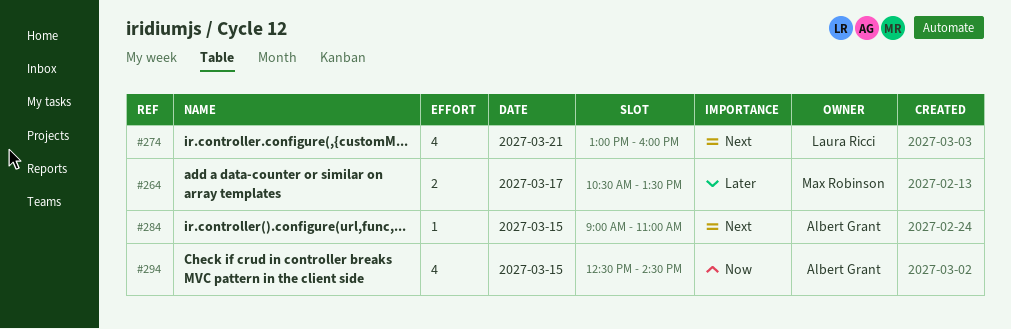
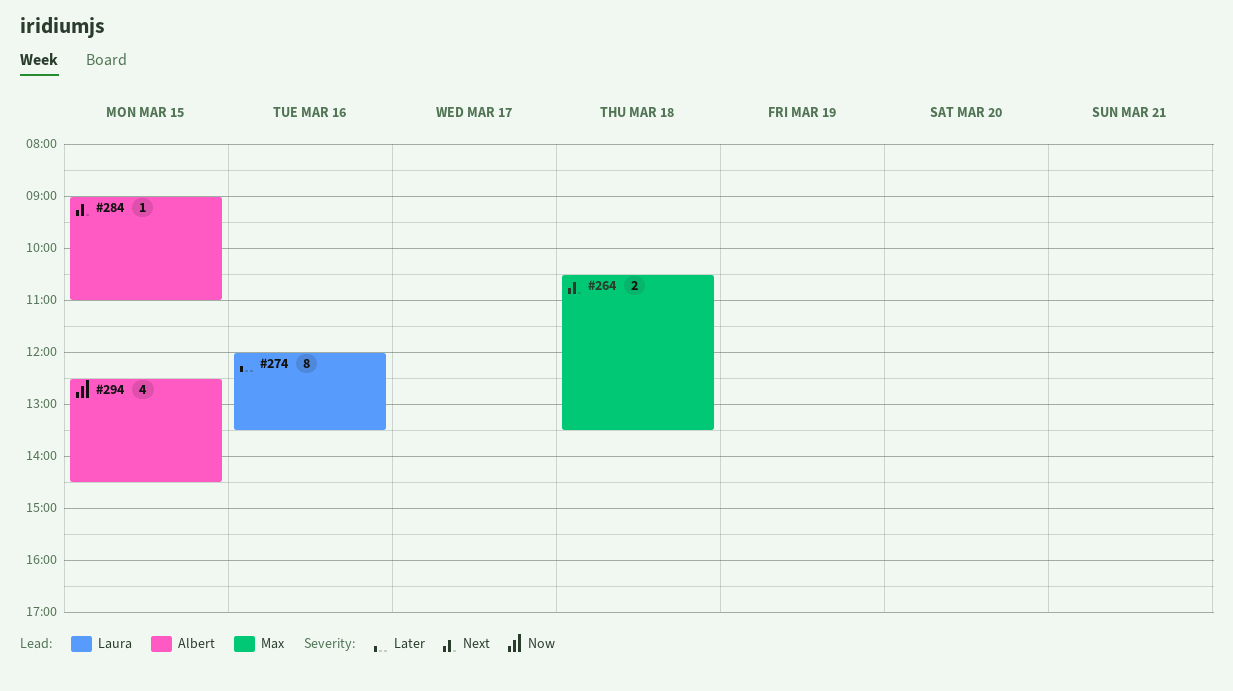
#264, priority: Later -> Next
#264, day: Mar 17 -> Mar 18
#274, priority: Next -> Later
#274, estimate: 4 -> 8
#274, day: Mar 21 -> Mar 16
#274, begins: 13:00 -> 12:00
#274, ends: 16:00 -> 13:30

